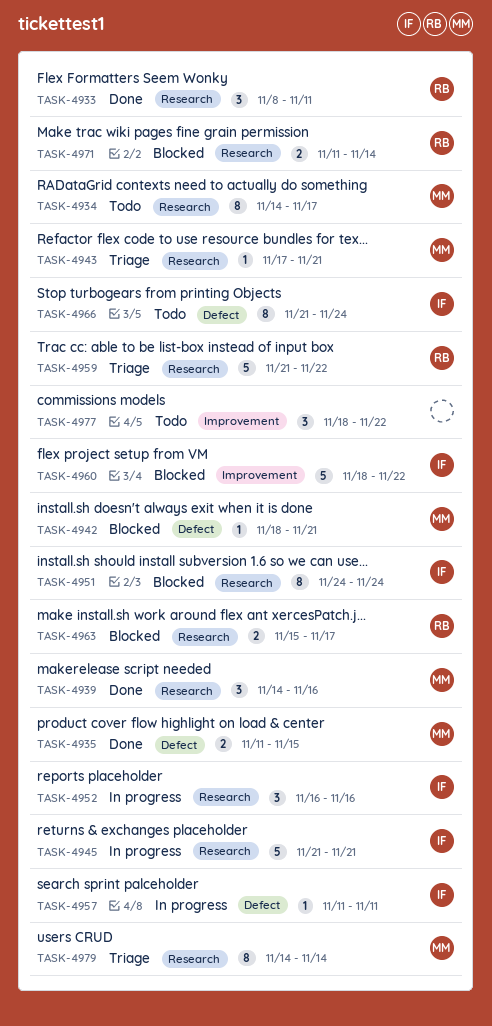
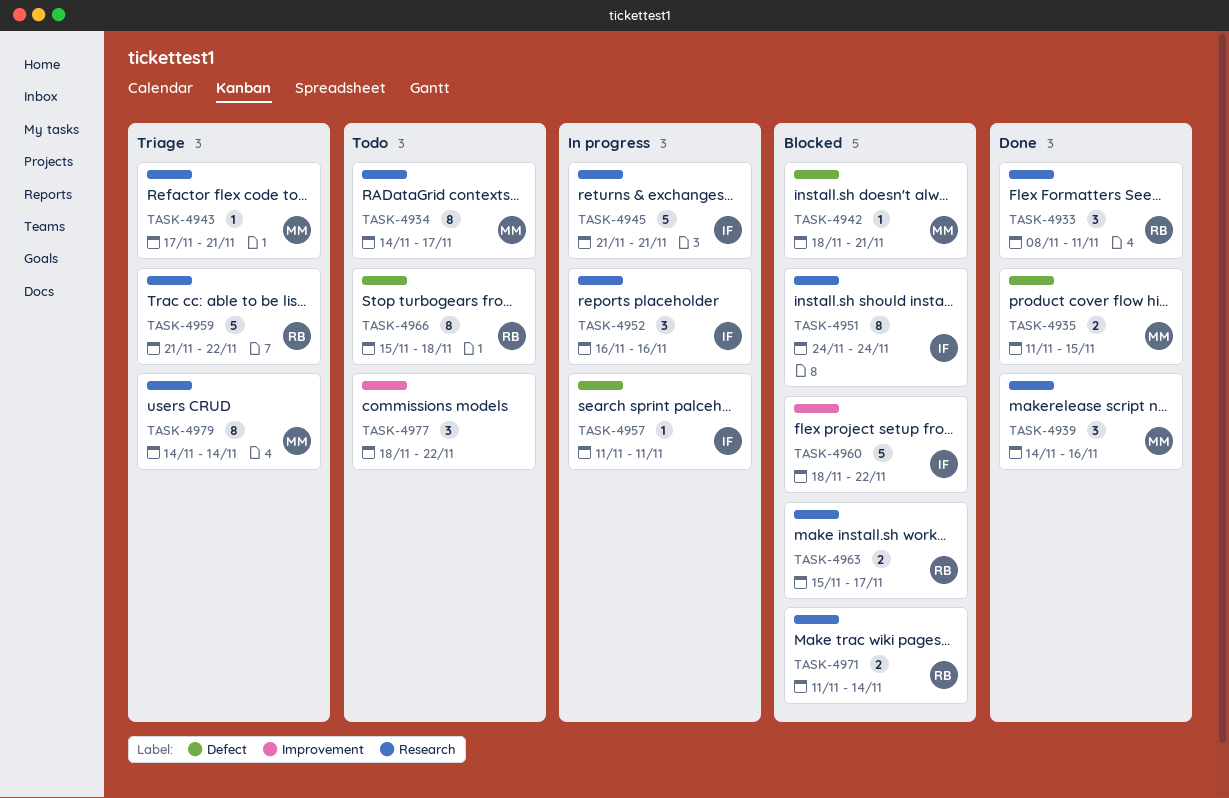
TASK-4966, owner: IF -> RB
TASK-4966, start: Nov 21 -> Nov 15
TASK-4966, due: Nov 24 -> Nov 18

